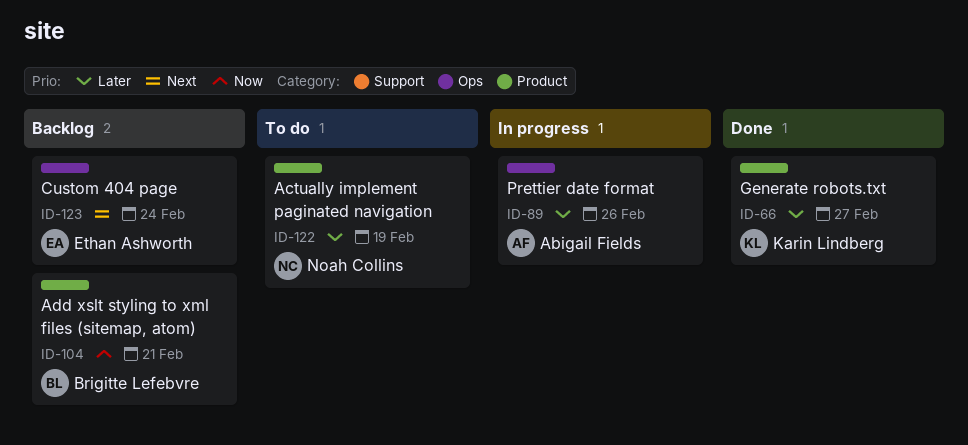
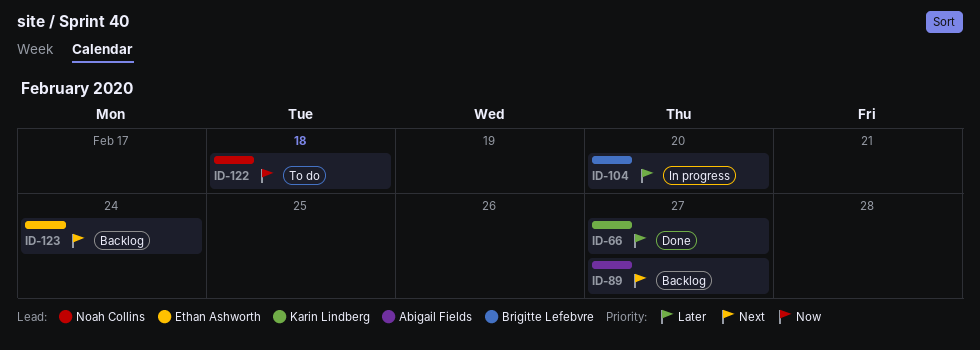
ID-89, status: In progress -> Backlog
ID-89, priority: Later -> Next
ID-89, due: Feb 26 -> Feb 27
ID-104, status: Backlog -> In progress
ID-104, priority: Now -> Later
ID-104, due: Feb 21 -> Feb 20
ID-122, priority: Later -> Now
ID-122, due: Feb 19 -> Feb 18

